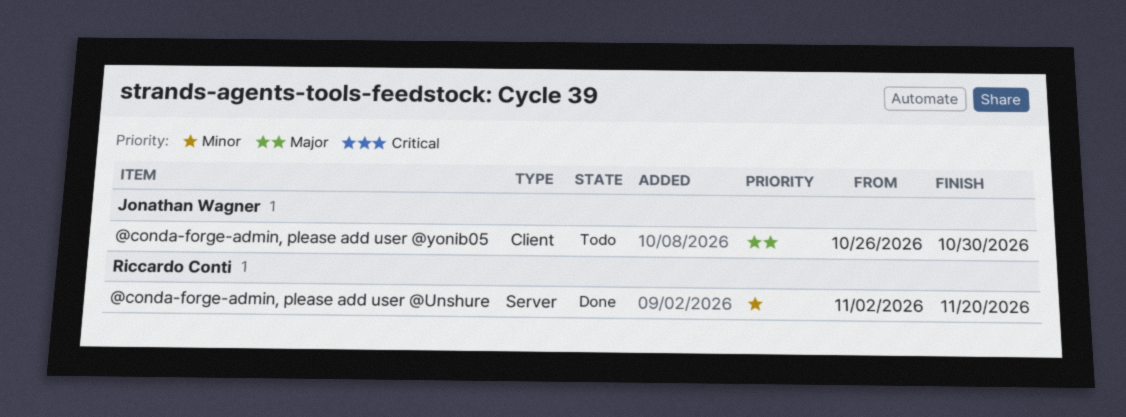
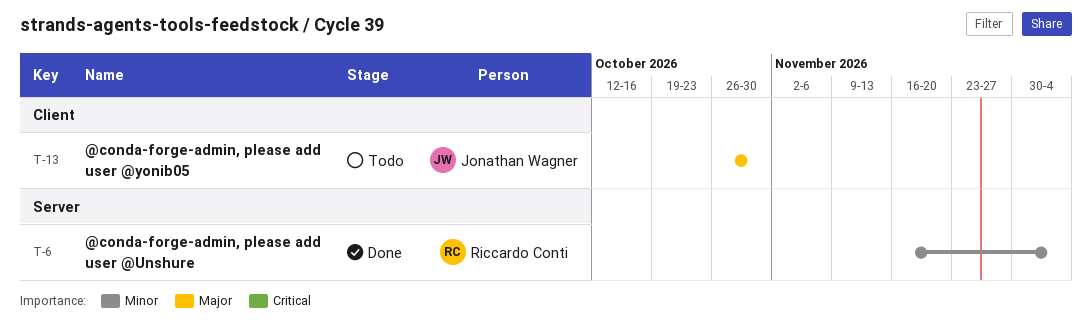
@conda-forge-admin, please add user @Unshure, start: Nov 2 -> Nov 16
@conda-forge-admin, please add user @Unshure, due: Nov 20 -> Dec 4

